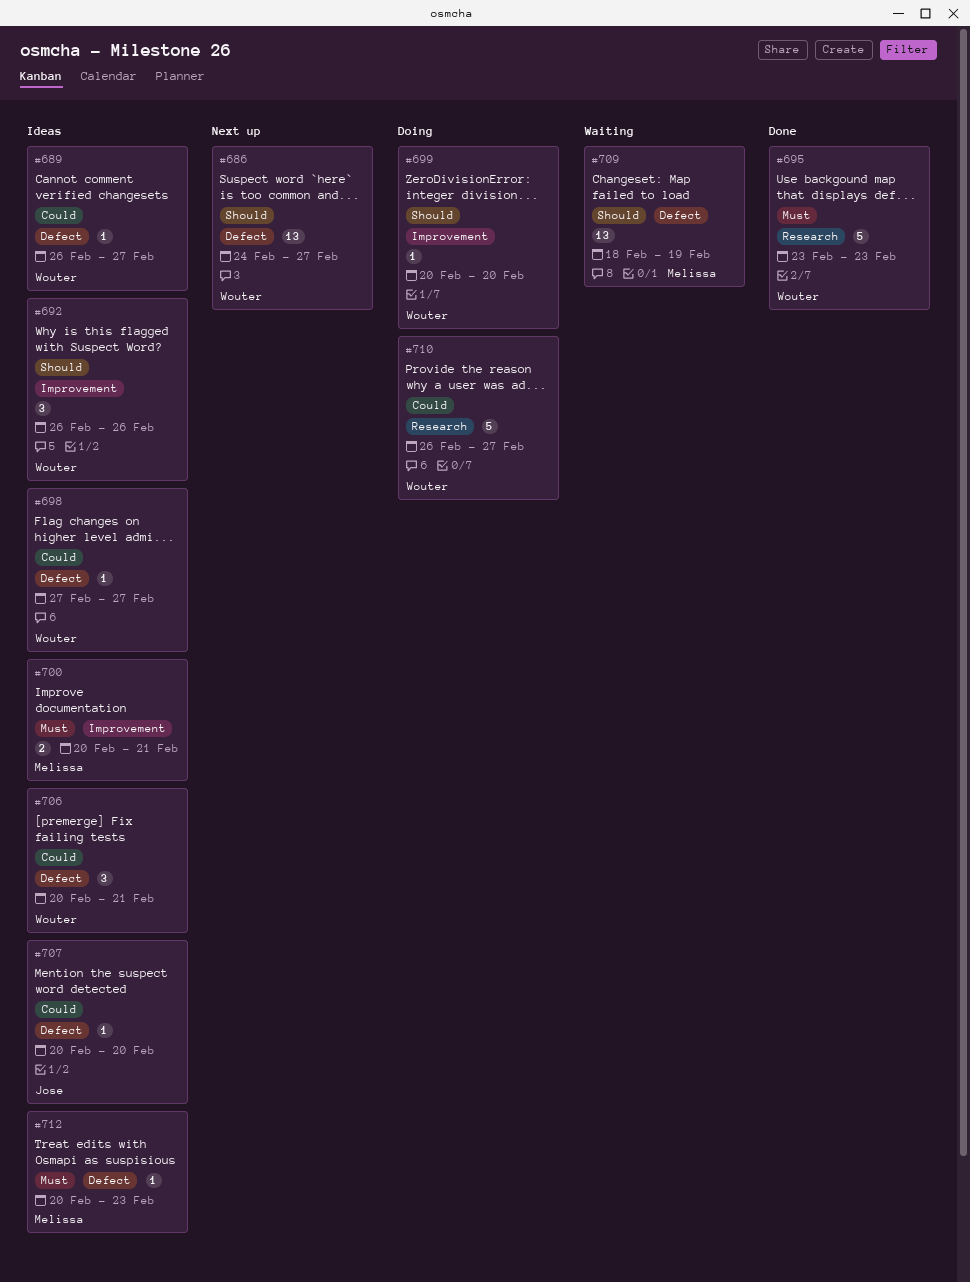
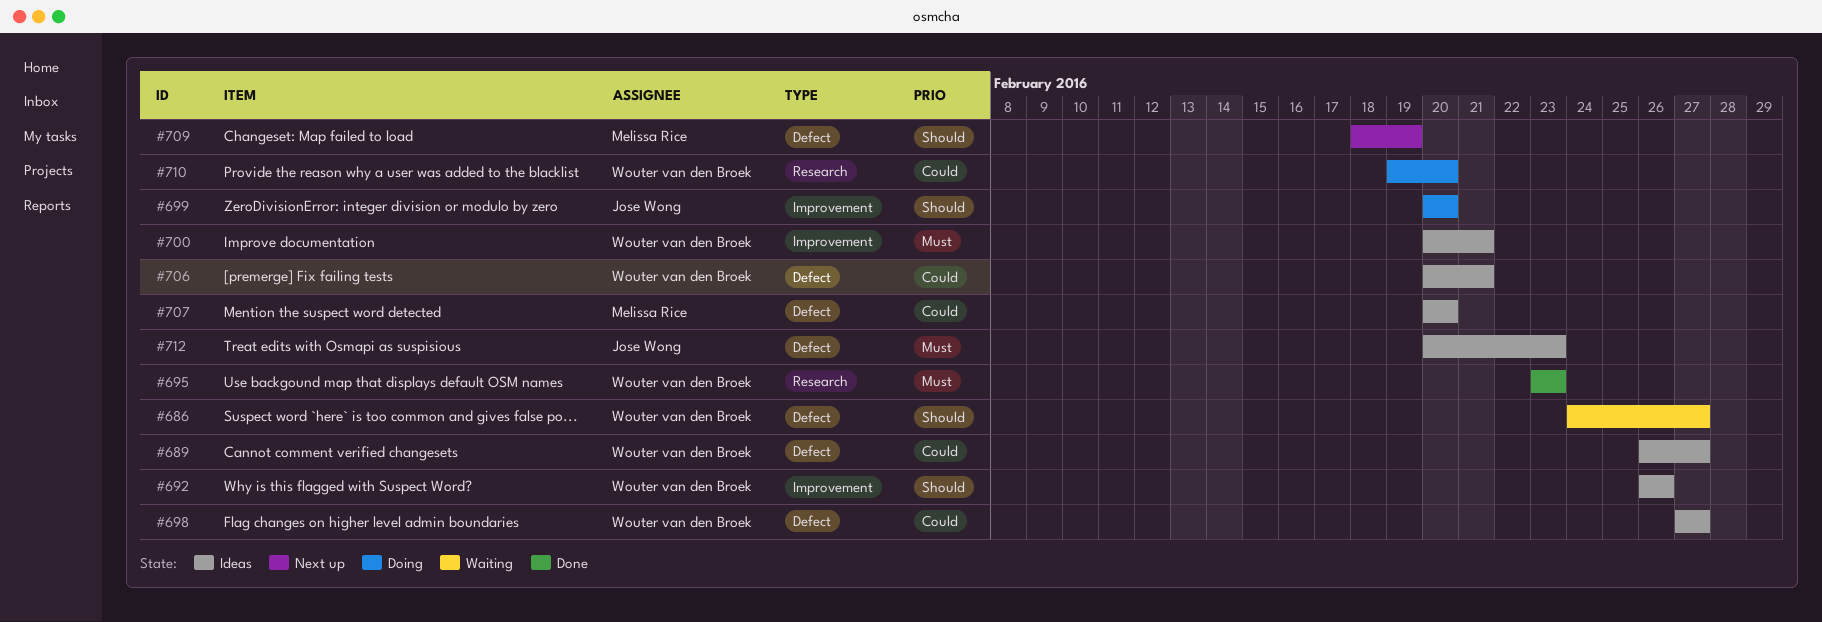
#686, status: Next up -> Waiting
#699, owner: Wouter van den Broek -> Jose Wong
#700, owner: Melissa Rice -> Wouter van den Broek
#707, owner: Jose Wong -> Melissa Rice
#709, status: Waiting -> Next up
#710, start: Feb 26 -> Feb 19
#710, due: Feb 27 -> Feb 20
#712, owner: Melissa Rice -> Jose Wong

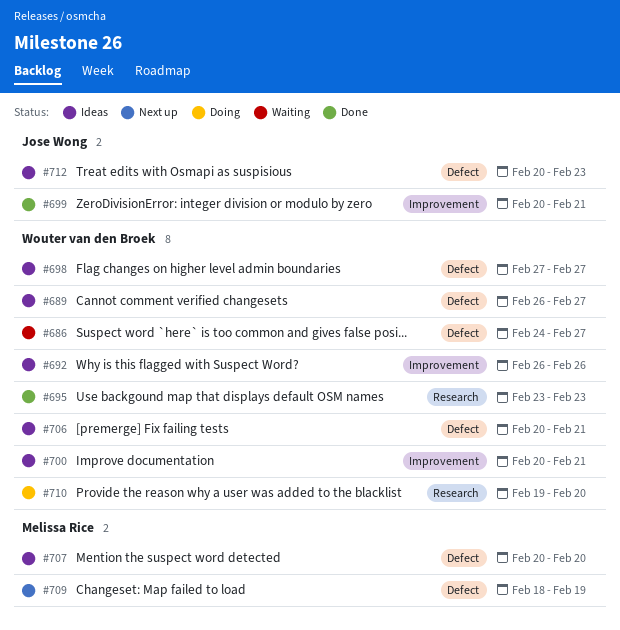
#699, status: Doing -> Done
#699, due: Feb 20 -> Feb 21

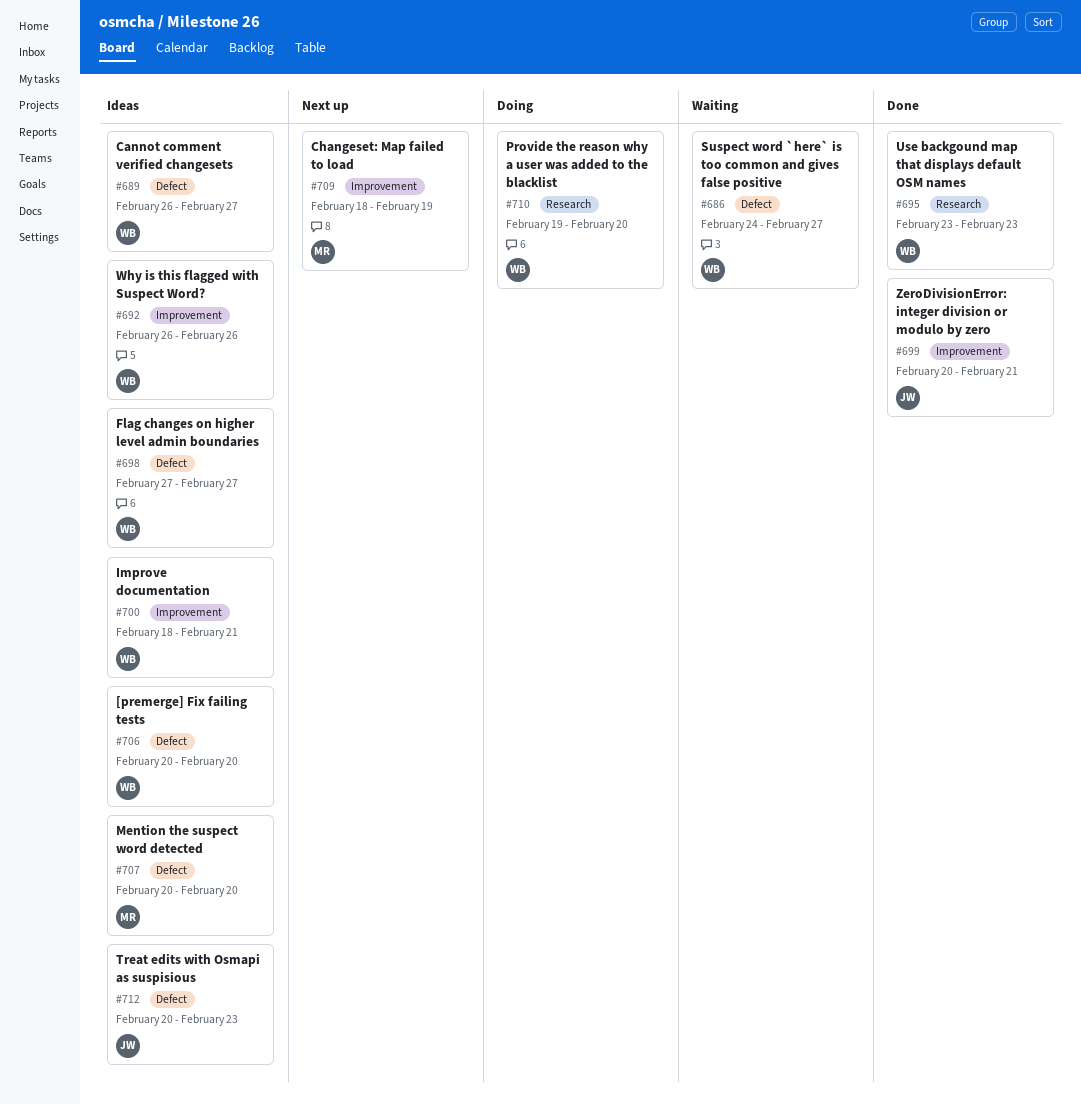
#700, start: Feb 20 -> Feb 18
#706, due: Feb 21 -> Feb 20
#709, label: Defect -> Improvement

